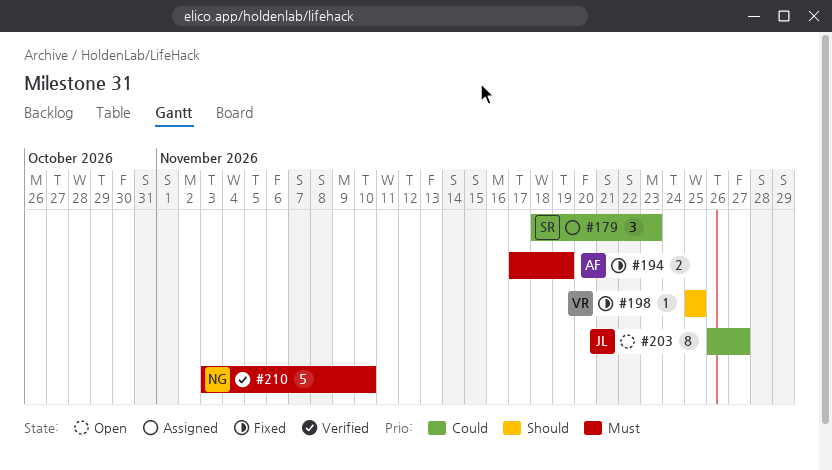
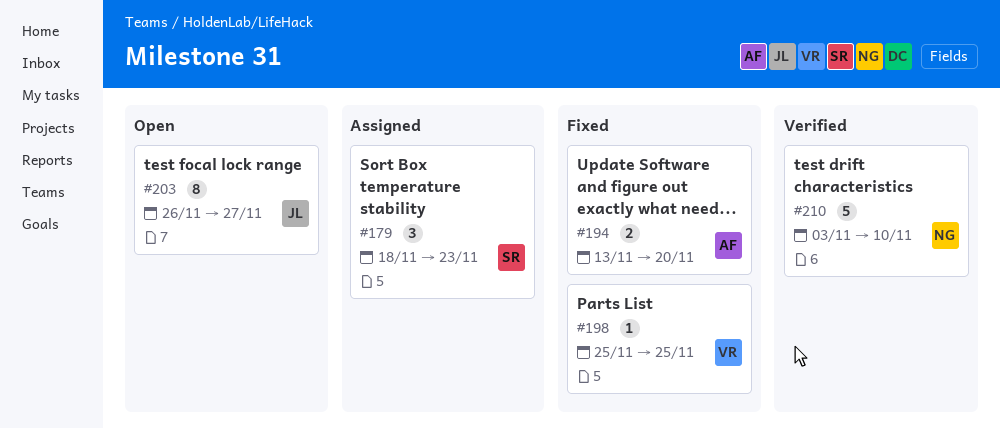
#194, start: Nov 17 -> Nov 13
#194, due: Nov 19 -> Nov 20

